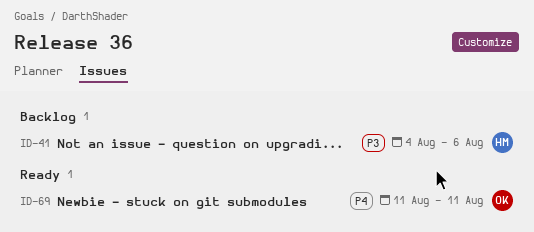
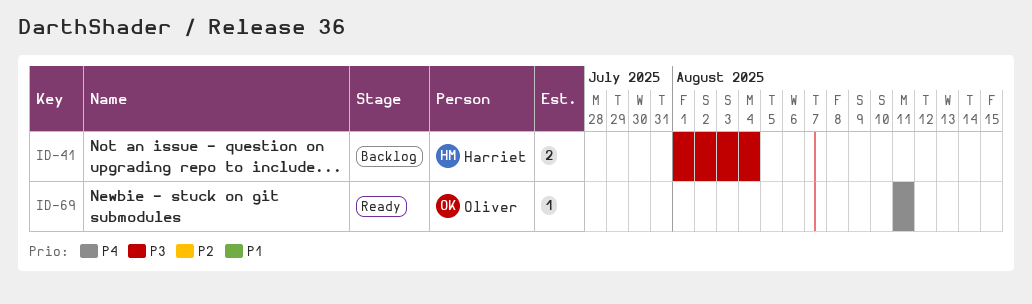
ID-41, start: Aug 4 -> Aug 1
ID-41, due: Aug 6 -> Aug 4

